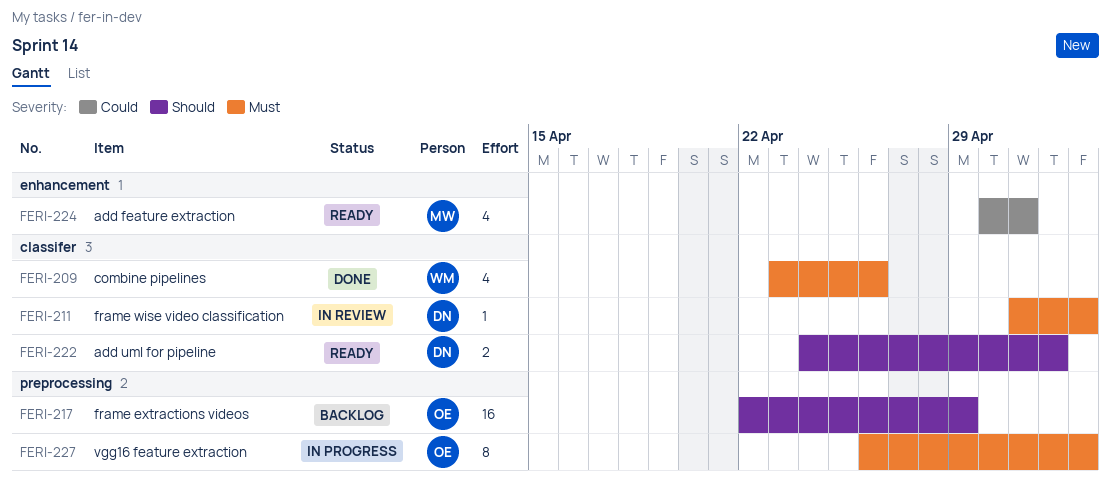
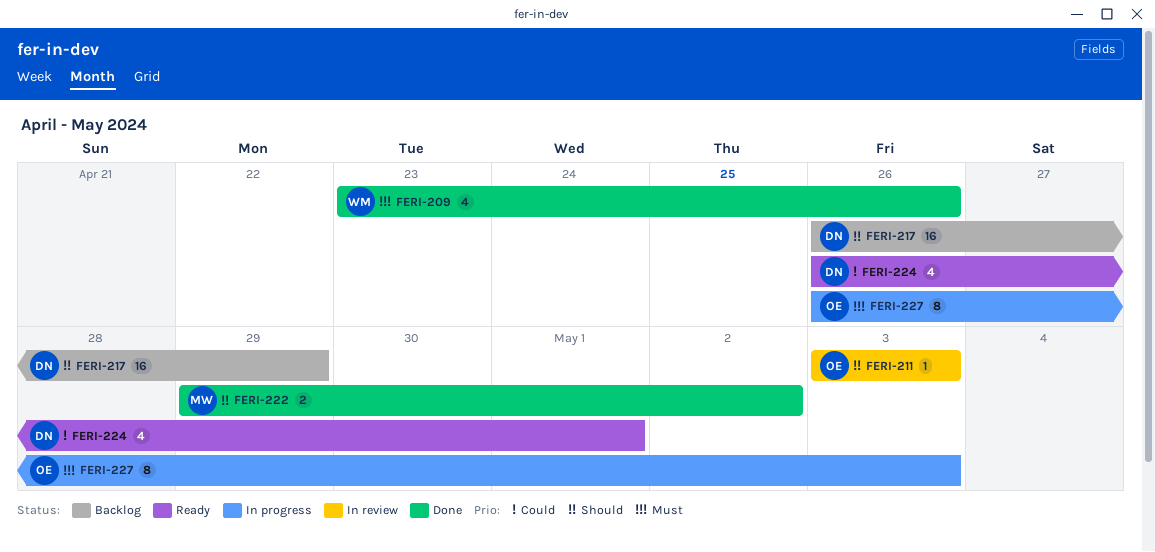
FERI-211, owner: DN -> OE
FERI-211, priority: Must -> Should
FERI-211, start: May 1 -> May 3
FERI-217, owner: OE -> DN
FERI-217, start: Apr 22 -> Apr 26
FERI-222, status: Ready -> Done
FERI-222, owner: DN -> MW
FERI-222, start: Apr 24 -> Apr 29
FERI-224, owner: MW -> DN
FERI-224, start: Apr 30 -> Apr 26

